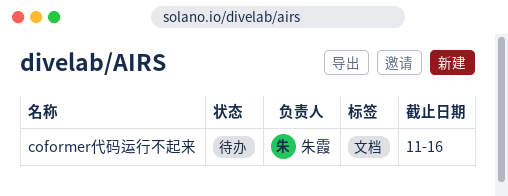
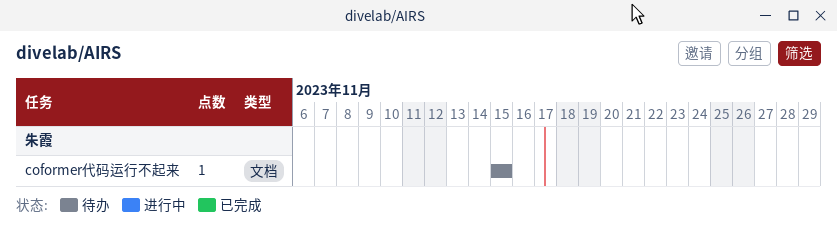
coformer代码运行不起来, due: Nov 16 -> Nov 15

